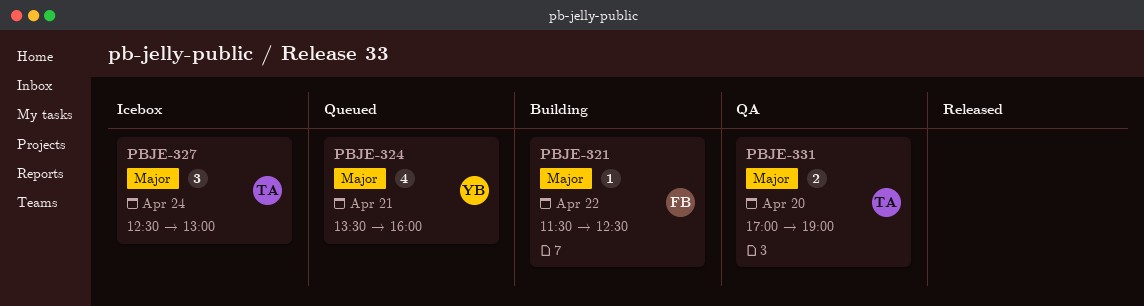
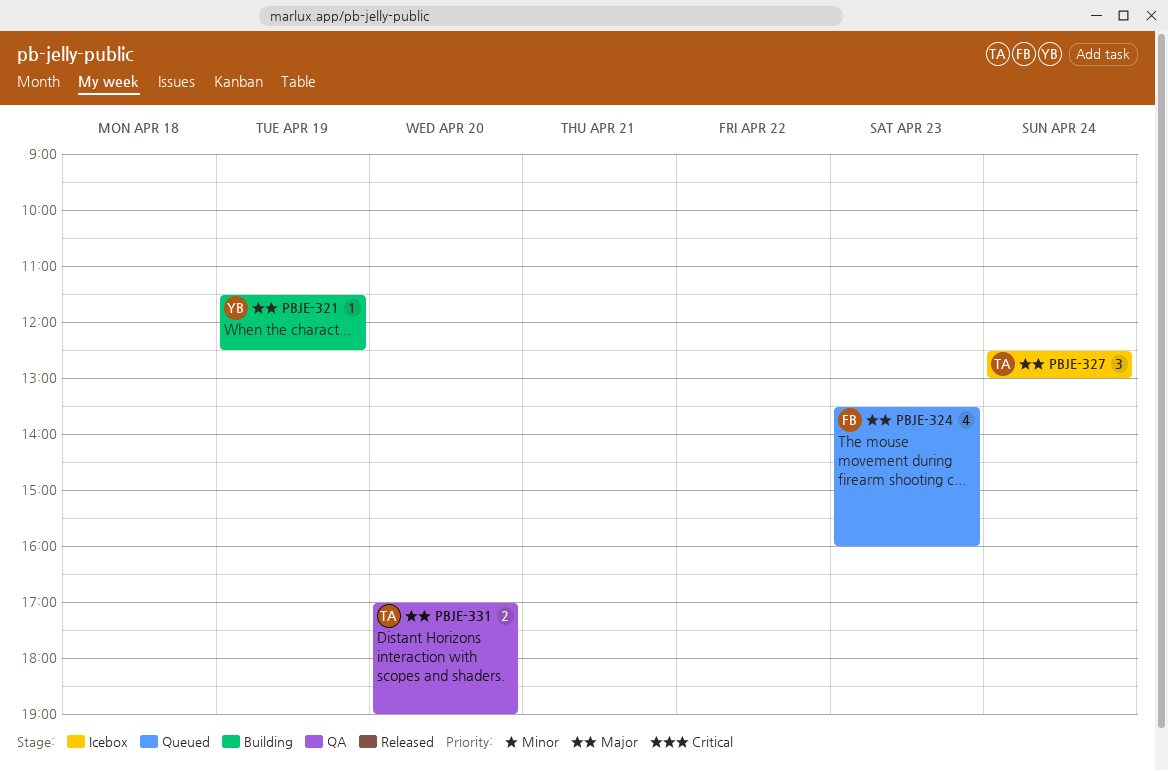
PBJE-321, owner: FB -> YB
PBJE-321, day: Apr 22 -> Apr 19
PBJE-324, owner: YB -> FB
PBJE-324, day: Apr 21 -> Apr 23

